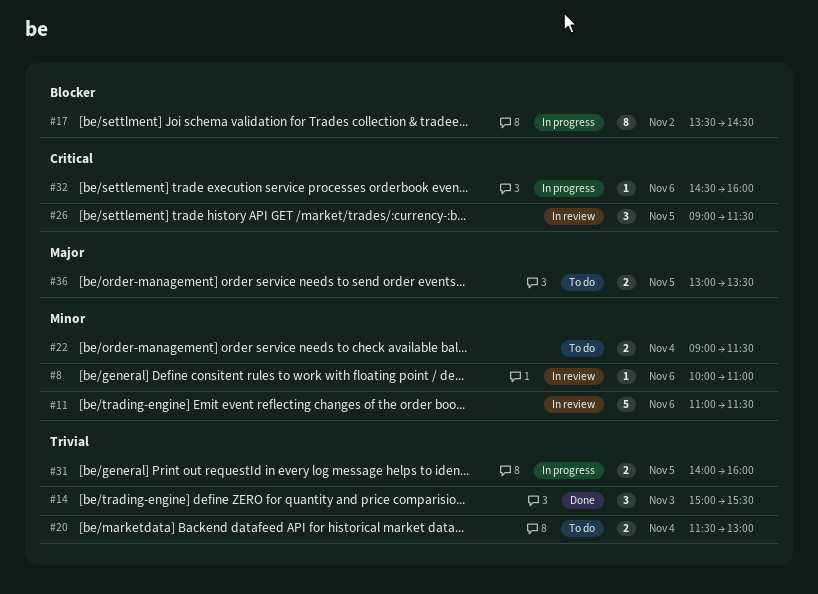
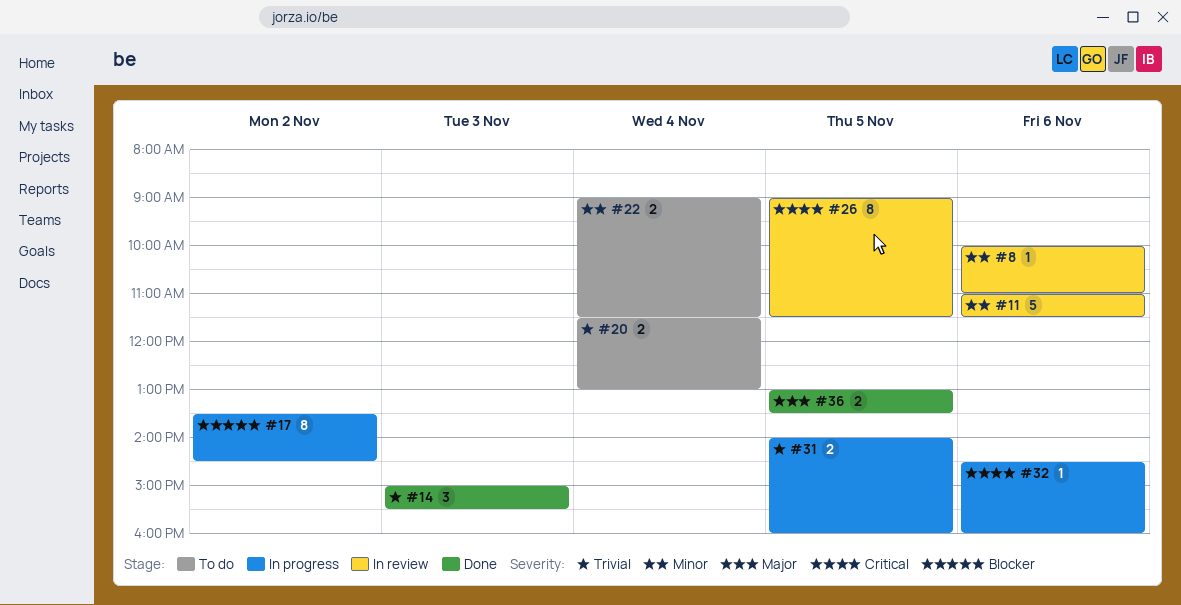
#26, estimate: 3 -> 8
#36, status: To do -> Done

